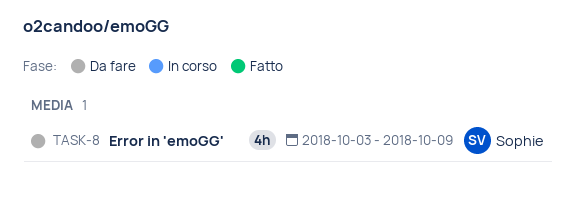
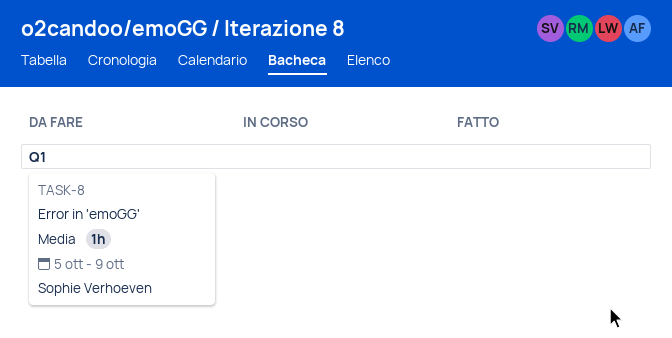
TASK-8, estimate: 4h -> 1h
TASK-8, start: Oct 3 -> Oct 5

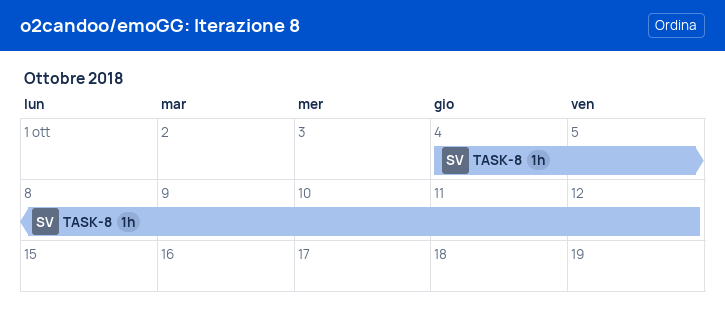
TASK-8, start: Oct 5 -> Oct 4
TASK-8, due: Oct 9 -> Oct 12

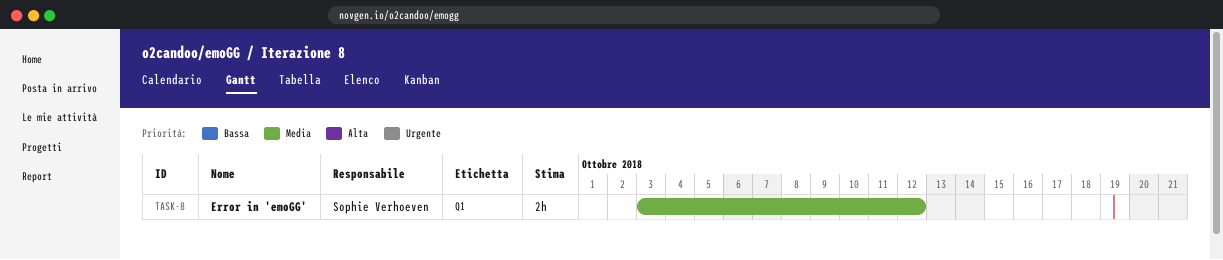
TASK-8, estimate: 1h -> 2h
TASK-8, start: Oct 4 -> Oct 3

